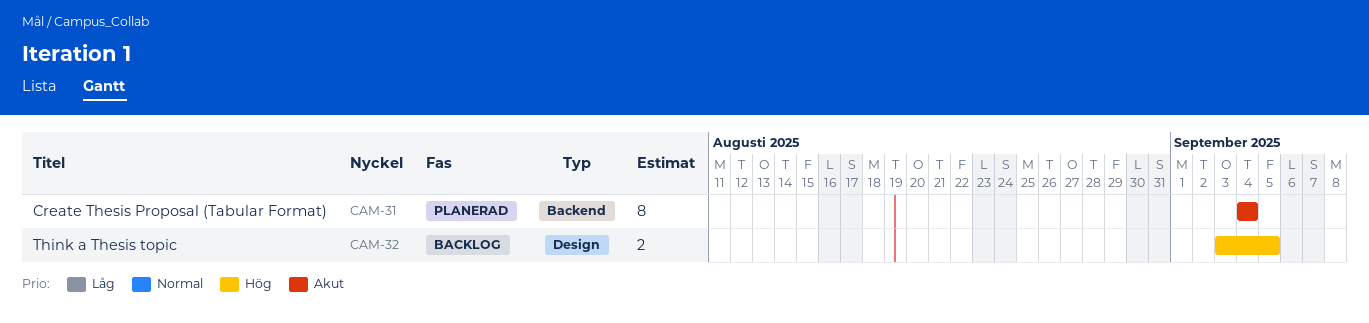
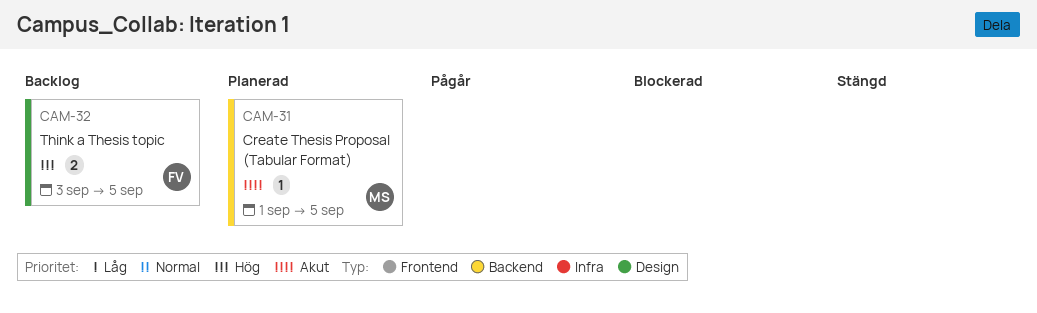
CAM-31, estimate: 8 -> 1
CAM-31, start: Sep 4 -> Sep 1
CAM-31, due: Sep 4 -> Sep 5

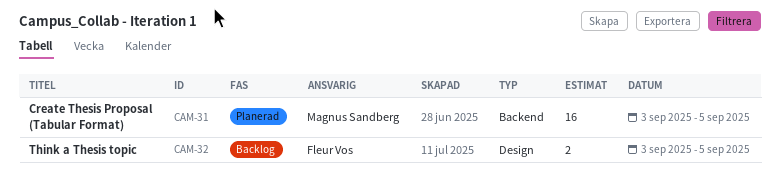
CAM-31, estimate: 1 -> 16
CAM-31, start: Sep 1 -> Sep 3

